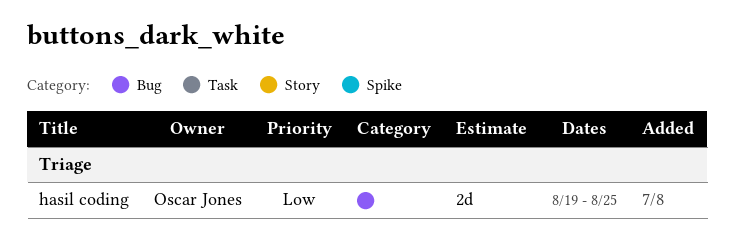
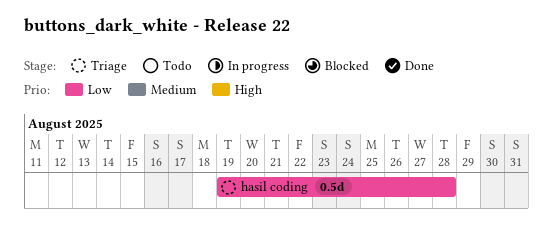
hasil coding, estimate: 2d -> 0.5d
hasil coding, due: Aug 25 -> Aug 28

